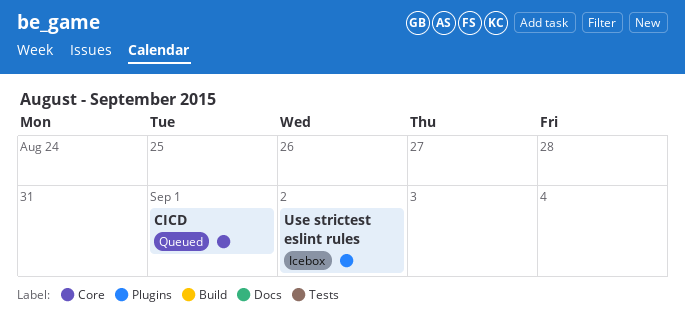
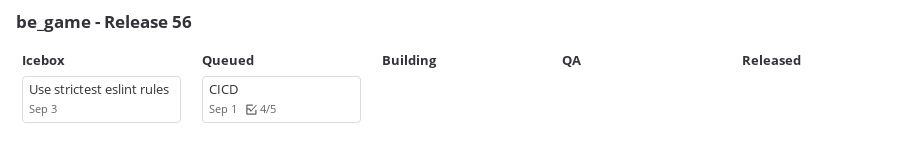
Use strictest eslint rules, due: Sep 2 -> Sep 3

